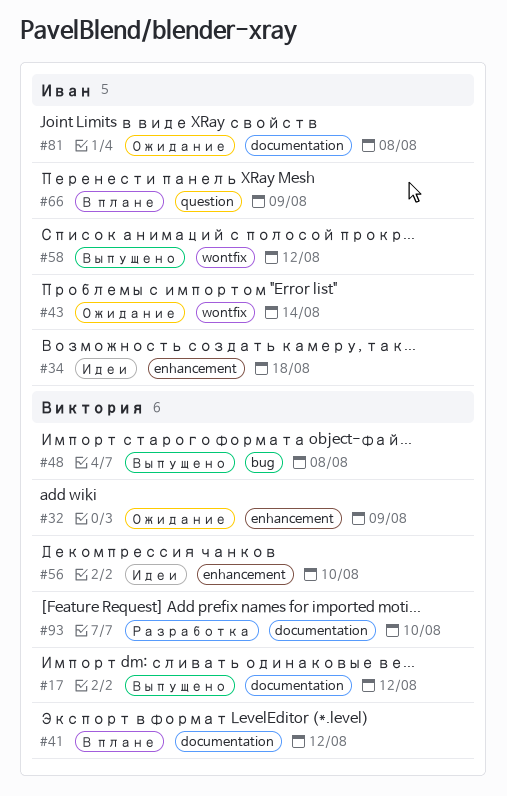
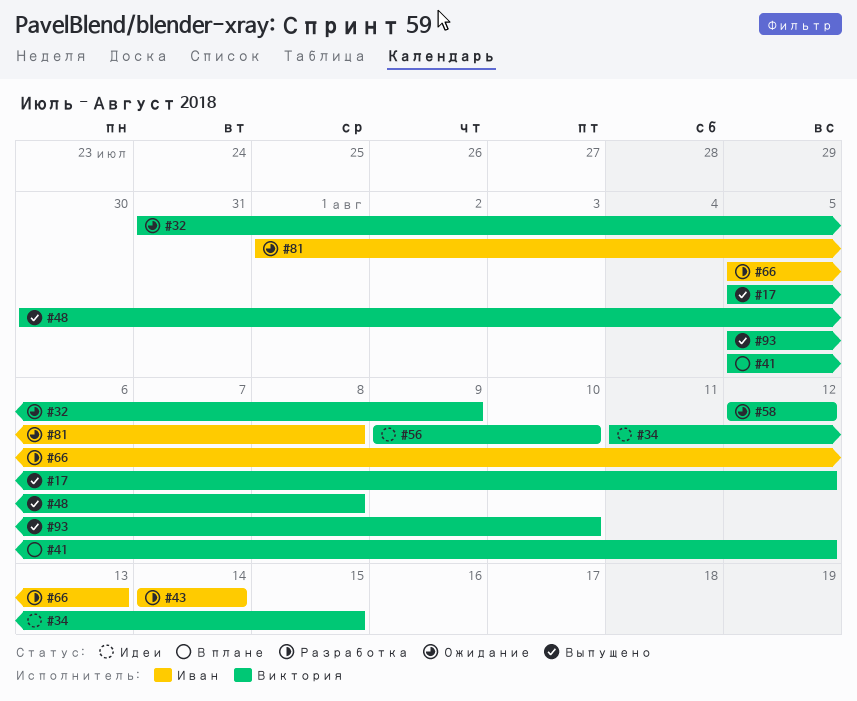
#34, owner: Иван -> Виктория
#34, due: Aug 18 -> Aug 15
#43, status: Ожидание -> Разработка
#58, status: Выпущено -> Ожидание
#58, owner: Иван -> Виктория
#66, status: В плане -> Разработка
#66, due: Aug 9 -> Aug 13
#93, status: Разработка -> Выпущено

